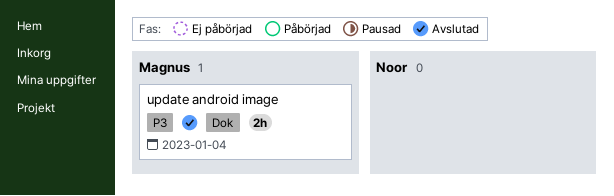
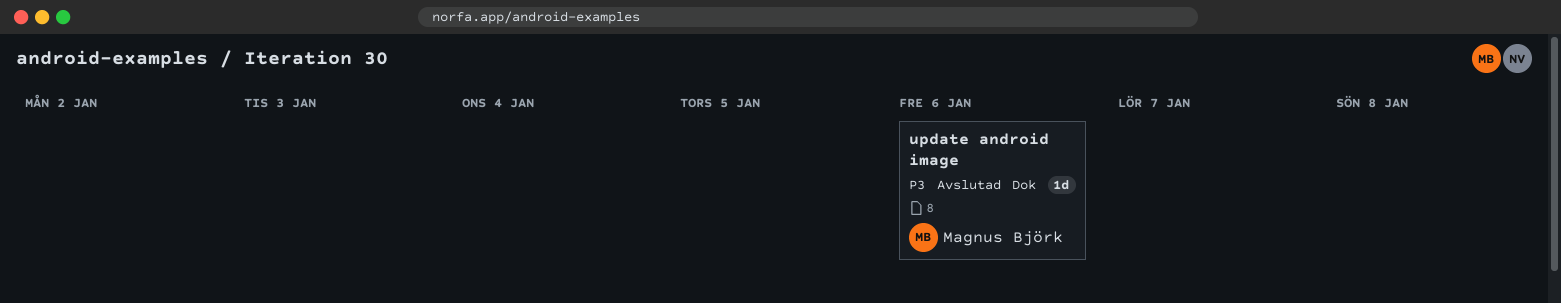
update android image, estimate: 2h -> 1d
update android image, due: Jan 4 -> Jan 6

